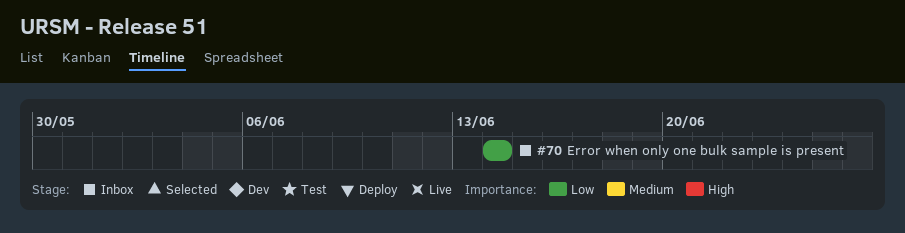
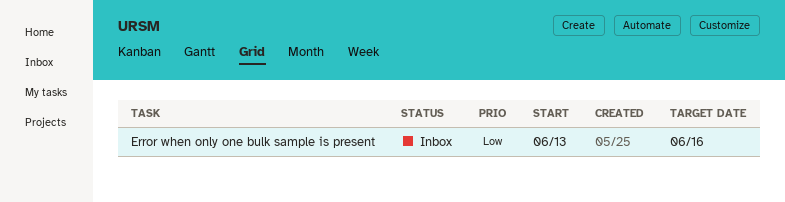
Error when only one bulk sample is present, start: Jun 14 -> Jun 13
Error when only one bulk sample is present, due: Jun 14 -> Jun 16

